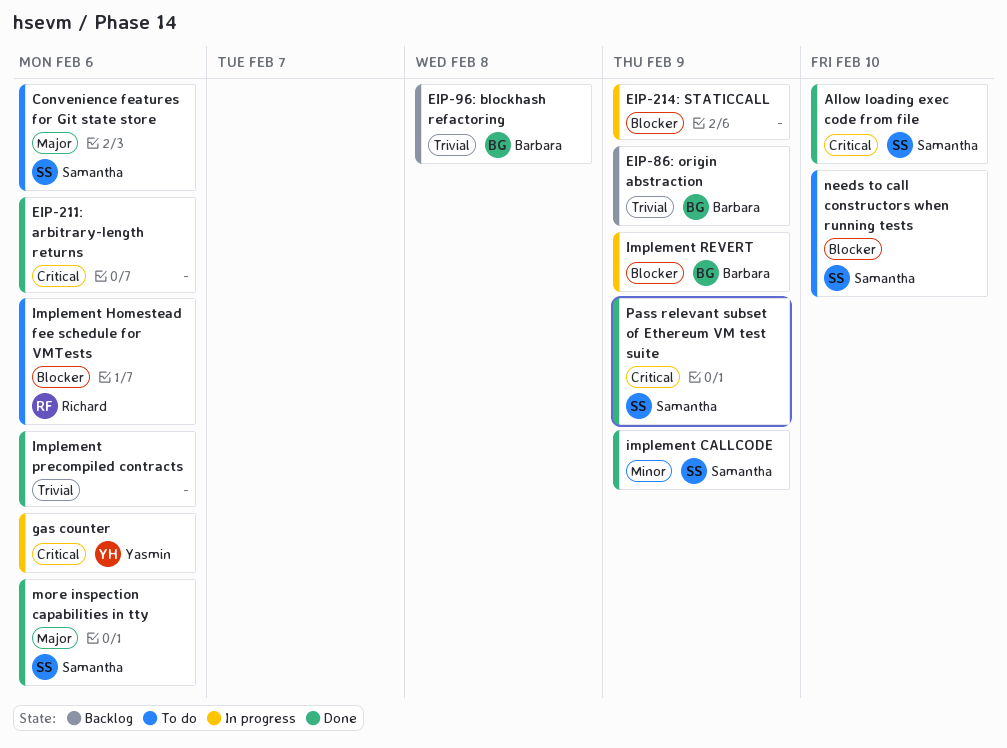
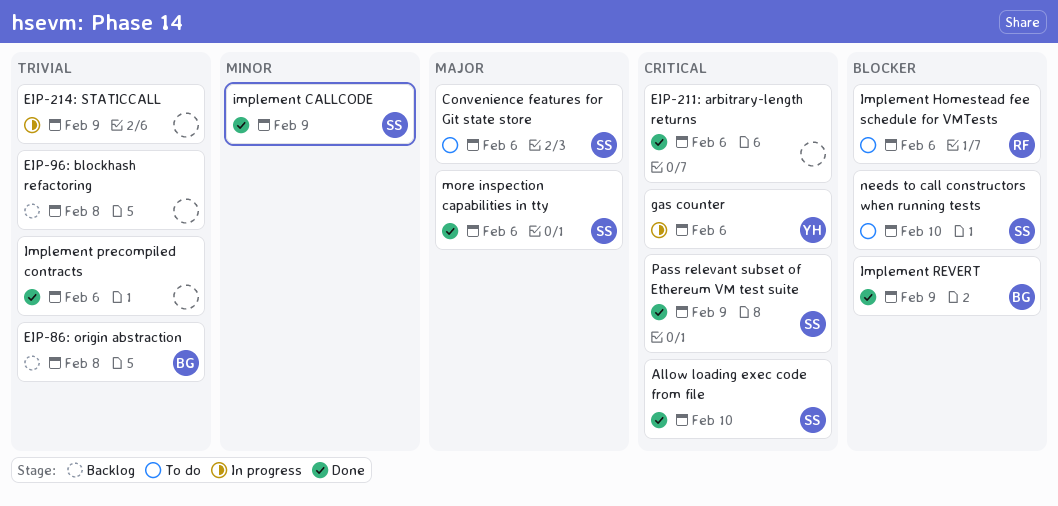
EIP-214: STATICCALL, priority: Blocker -> Trivial
EIP-86: origin abstraction, due: Feb 9 -> Feb 8
EIP-96: blockhash refactoring, owner: Barbara -> none
Implement REVERT, status: In progress -> Done

